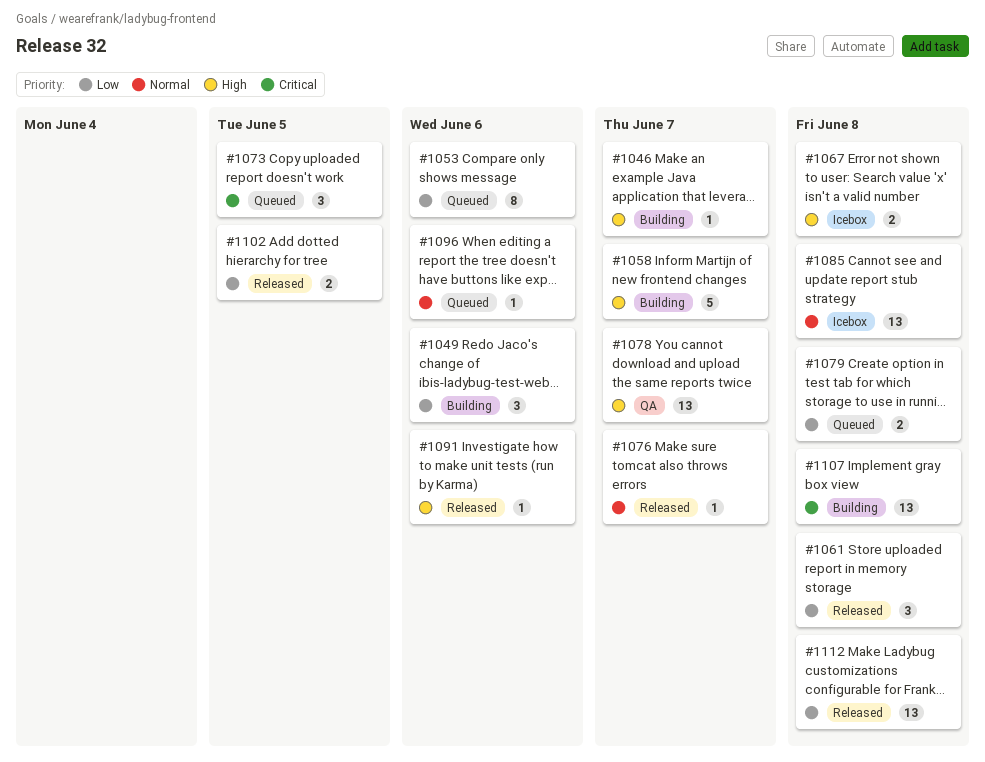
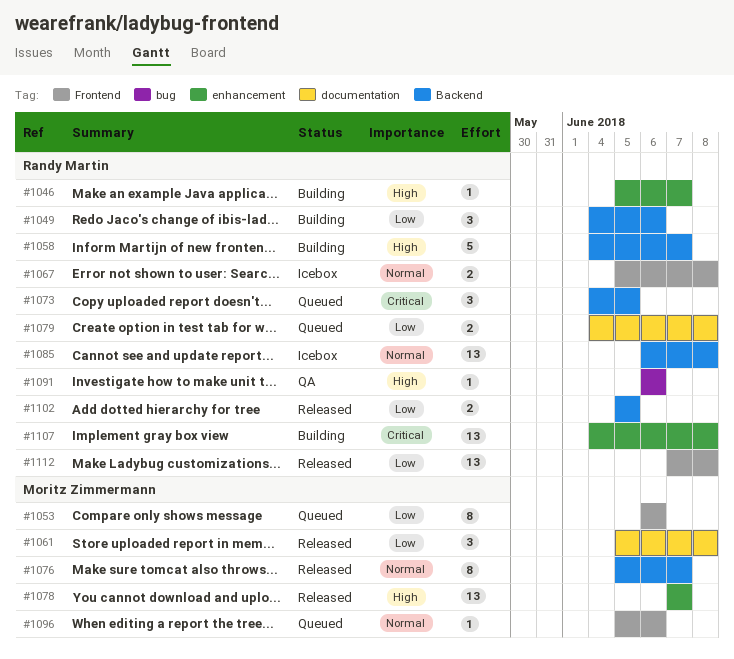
#1067, priority: High -> Normal
#1076, estimate: 1 -> 8
#1078, status: QA -> Released
#1091, status: Released -> QA

